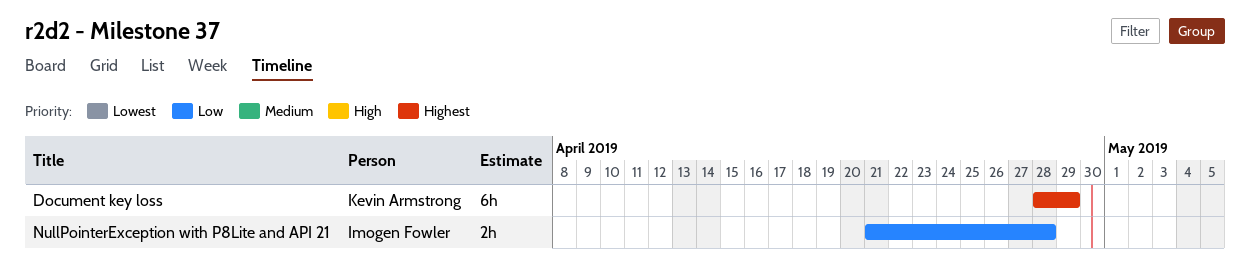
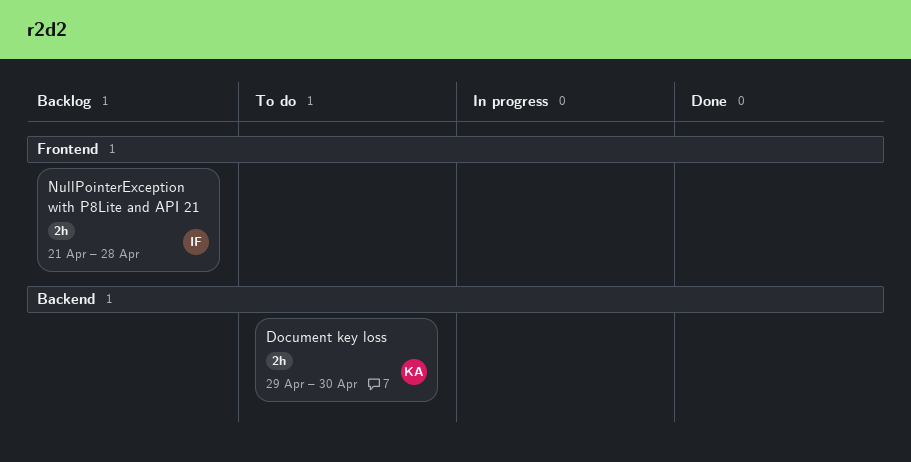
Document key loss, estimate: 6h -> 2h
Document key loss, start: Apr 28 -> Apr 29
Document key loss, due: Apr 29 -> Apr 30

